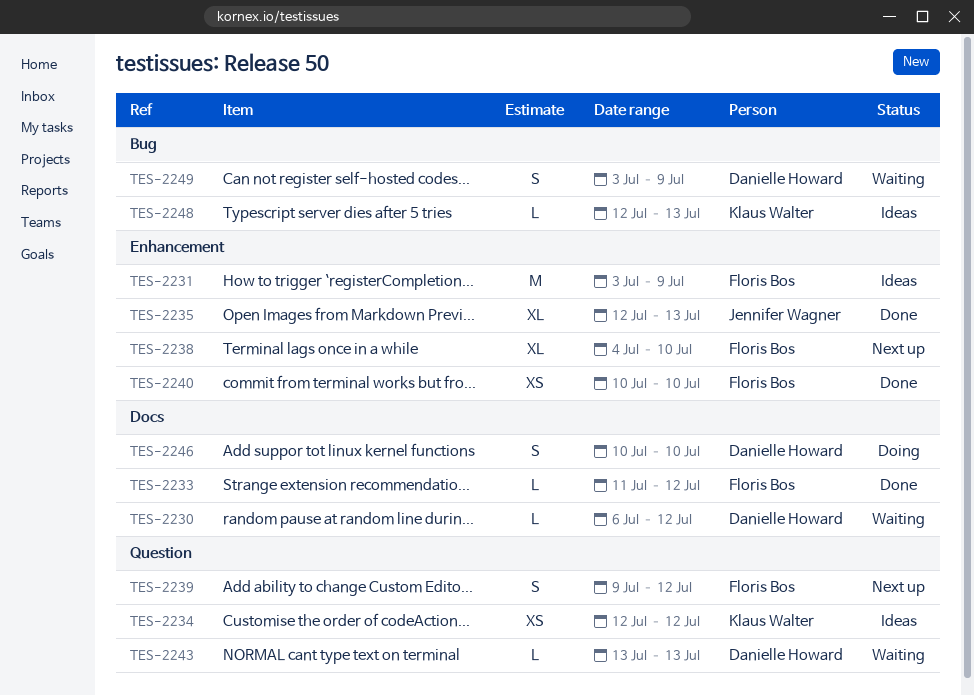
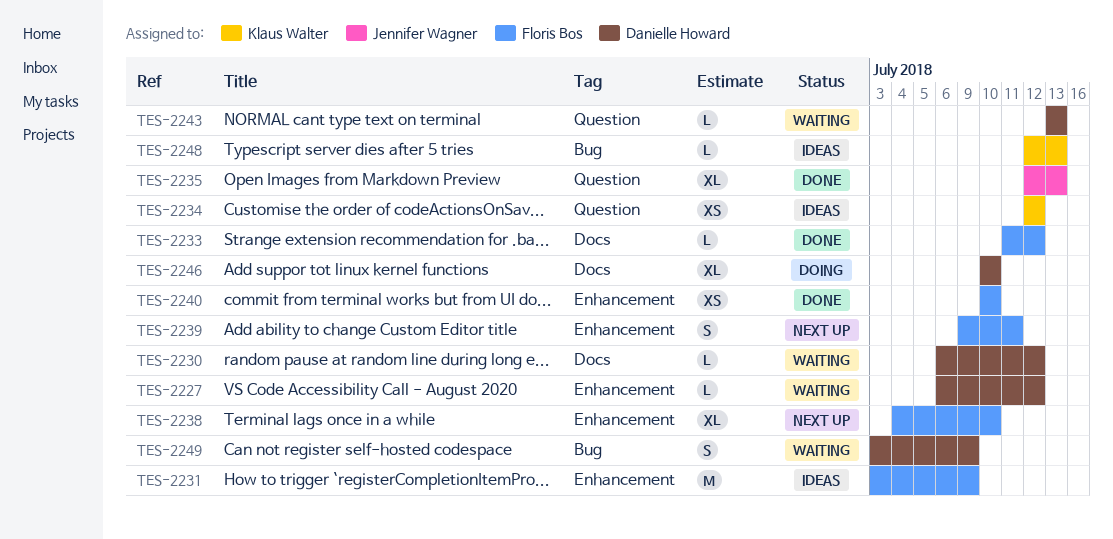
TES-2227: none -> present
TES-2235, label: Enhancement -> Question
TES-2239, label: Question -> Enhancement
TES-2239, due: Jul 12 -> Jul 11
TES-2246, estimate: S -> XL

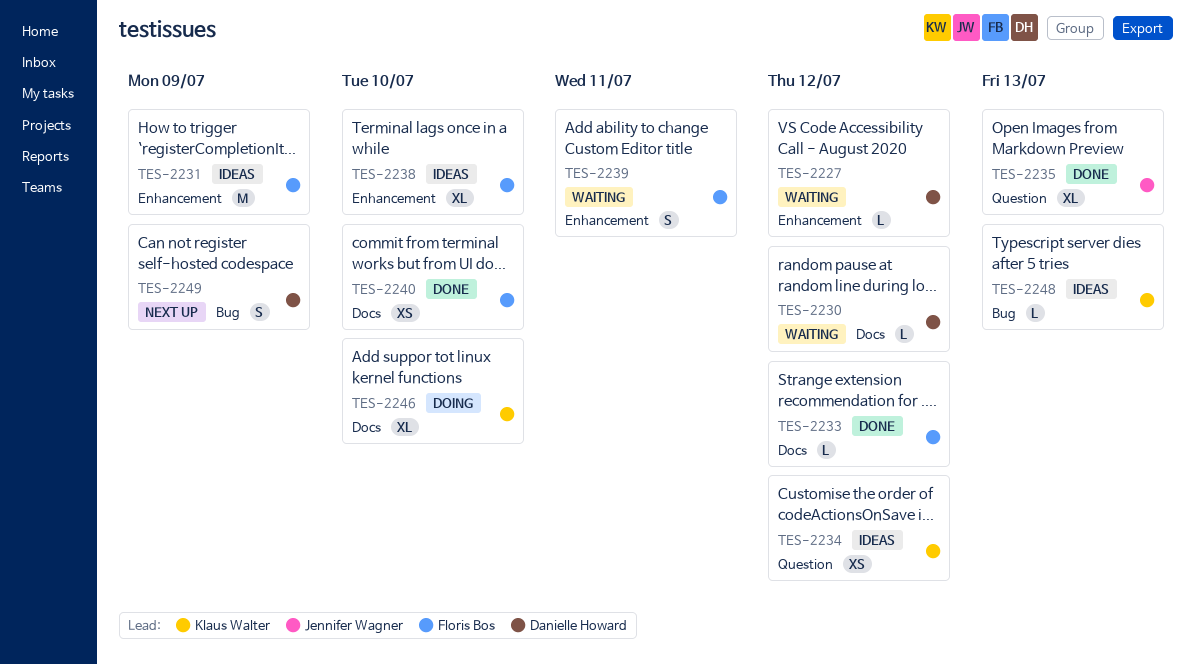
TES-2238, status: Next up -> Ideas
TES-2239, status: Next up -> Waiting
TES-2240, label: Enhancement -> Docs
TES-2243: present -> none
TES-2246, owner: Danielle Howard -> Klaus Walter
TES-2249, status: Waiting -> Next up

